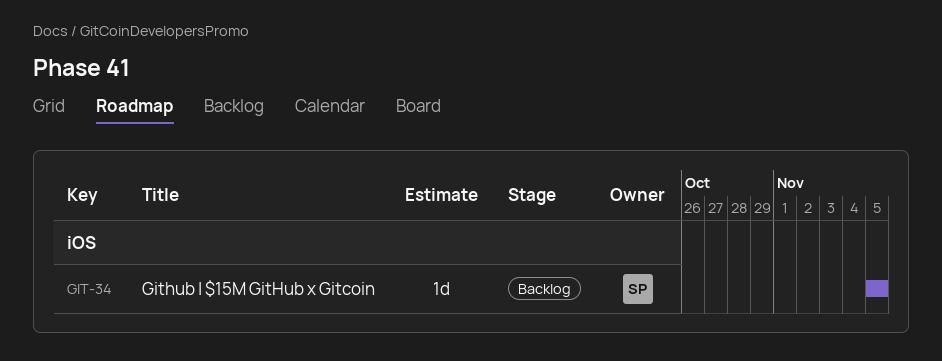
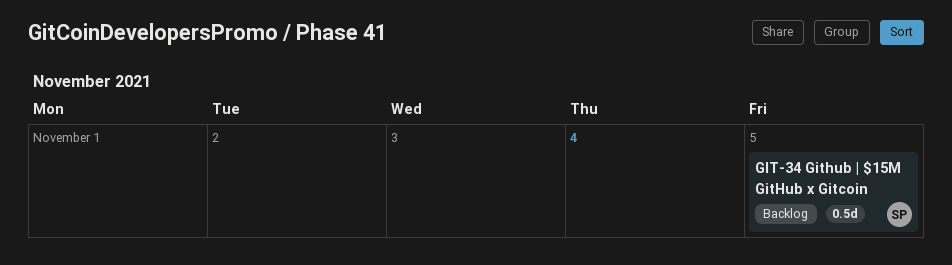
GIT-34, estimate: 1d -> 0.5d

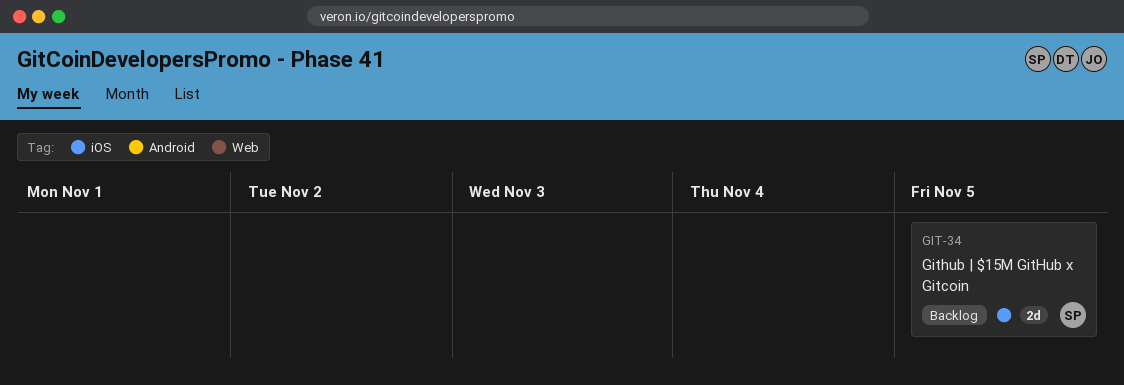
GIT-34, estimate: 0.5d -> 2d

